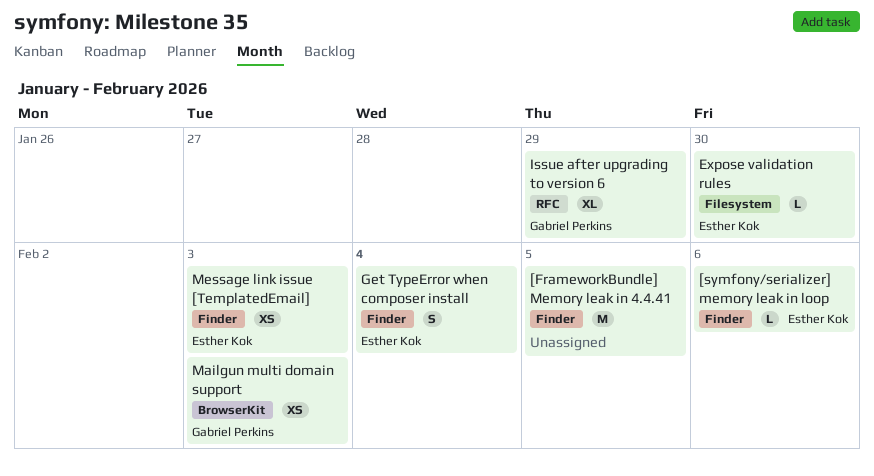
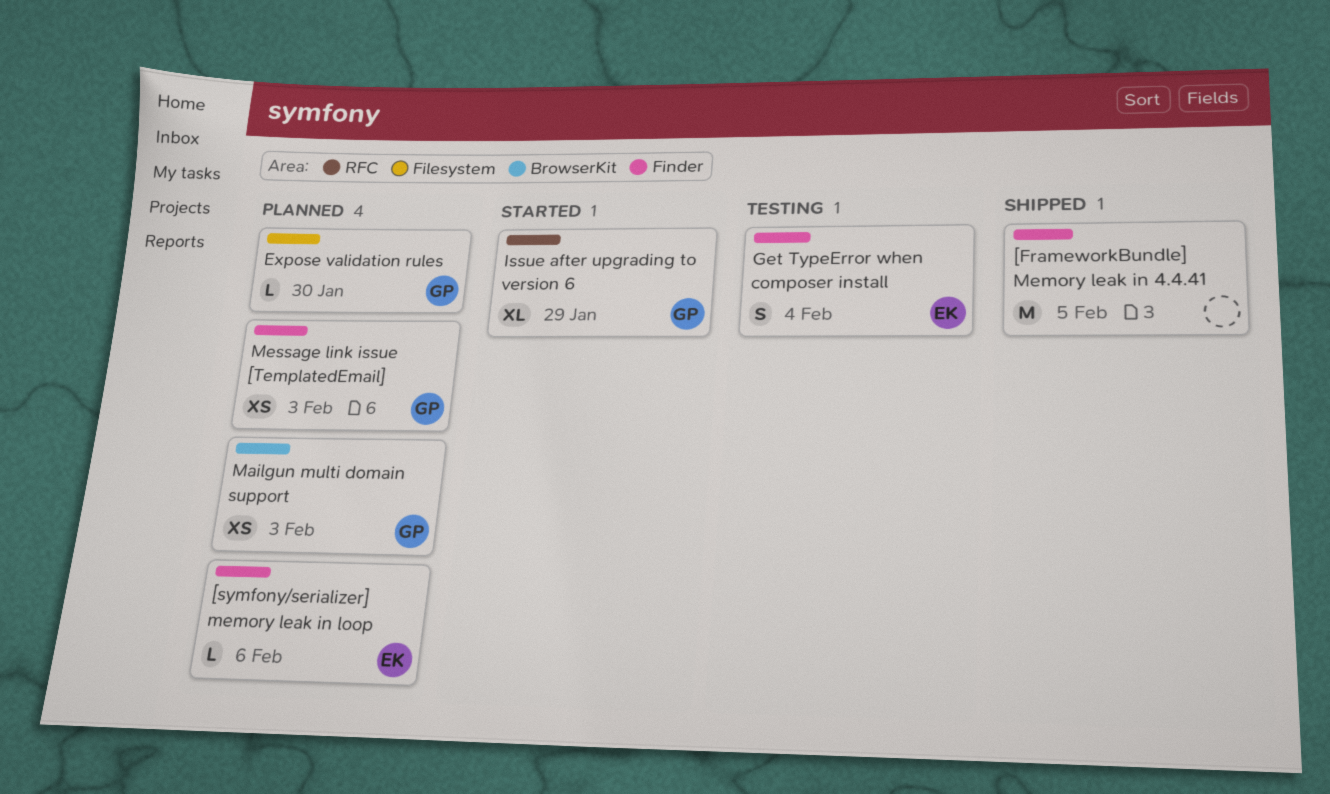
Expose validation rules, owner: Esther Kok -> Gabriel Perkins
Message link issue [TemplatedEmail], owner: Esther Kok -> Gabriel Perkins

